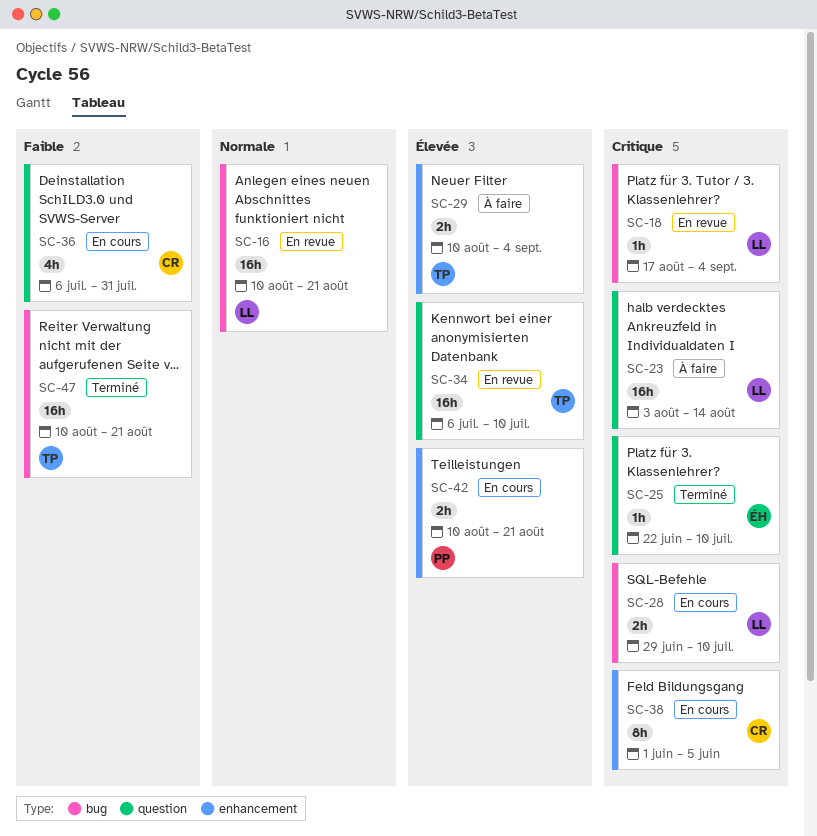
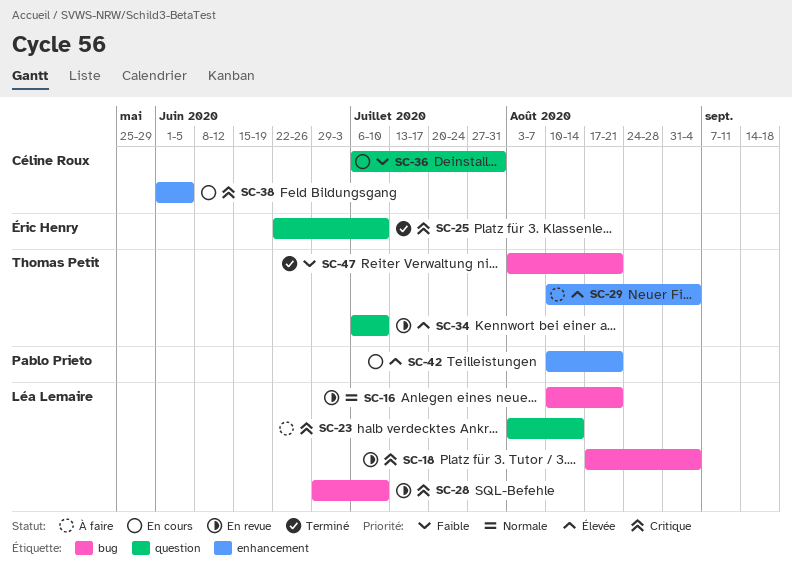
SC-28, status: En cours -> En revue
SC-47, start: Aug 10 -> Aug 3

